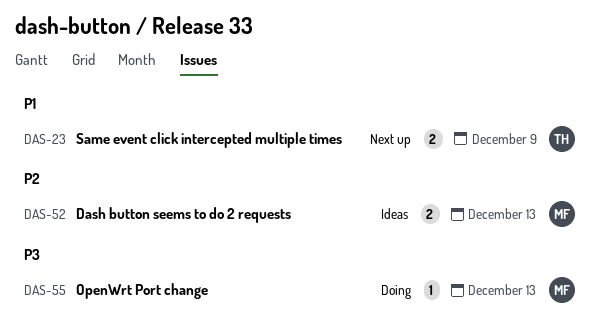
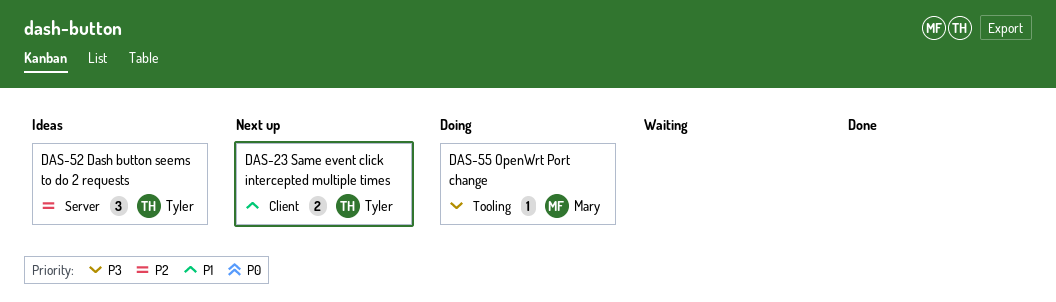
DAS-52, owner: Mary -> Tyler
DAS-52, estimate: 2 -> 3

